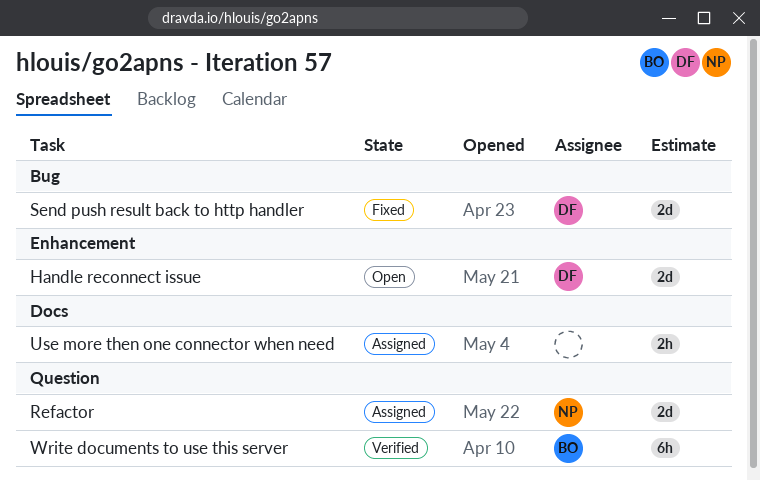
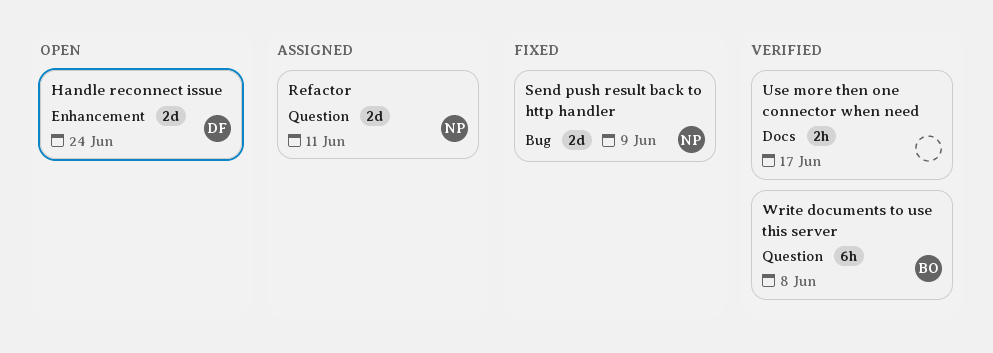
Send push result back to http handler, owner: DF -> NP
Use more then one connector when need, status: Assigned -> Verified

